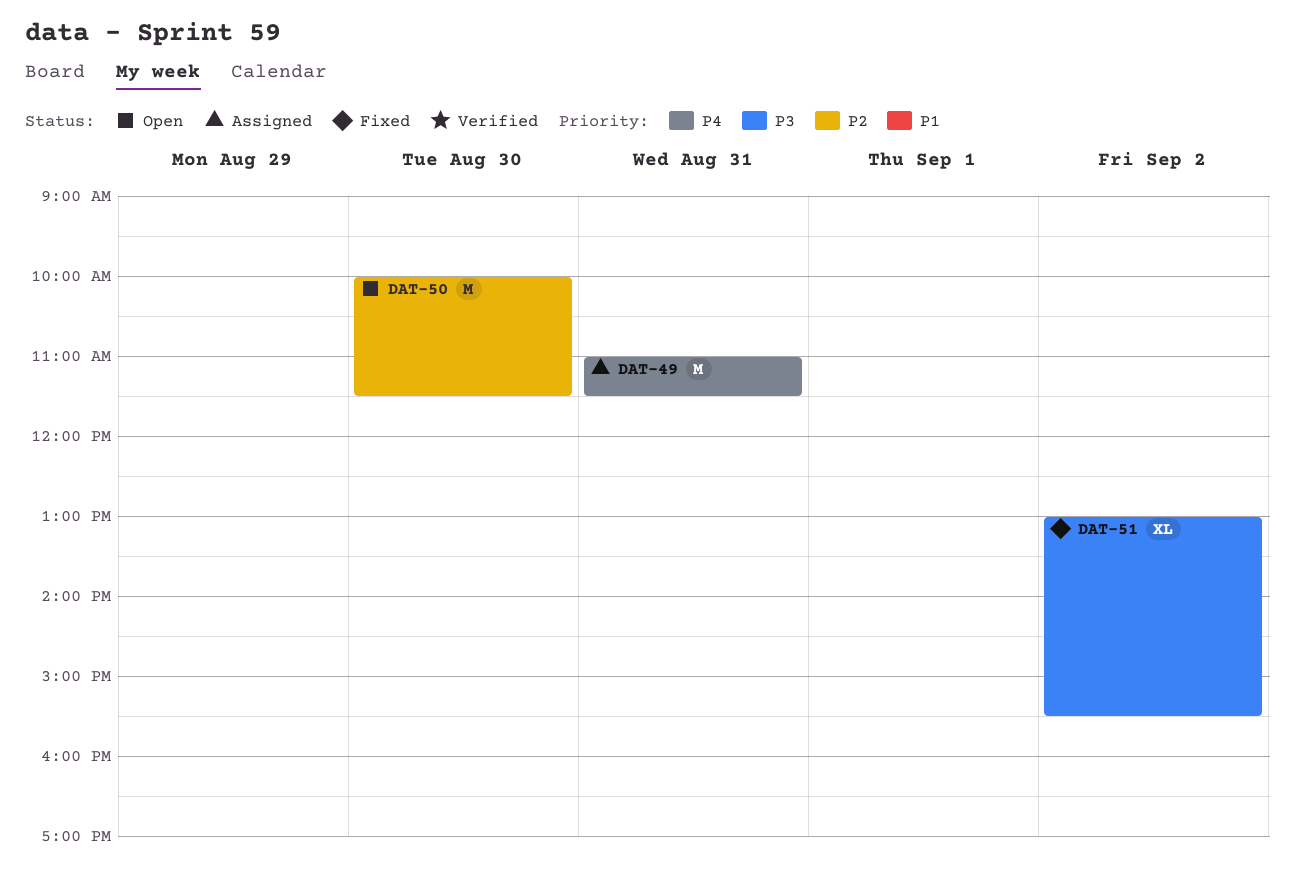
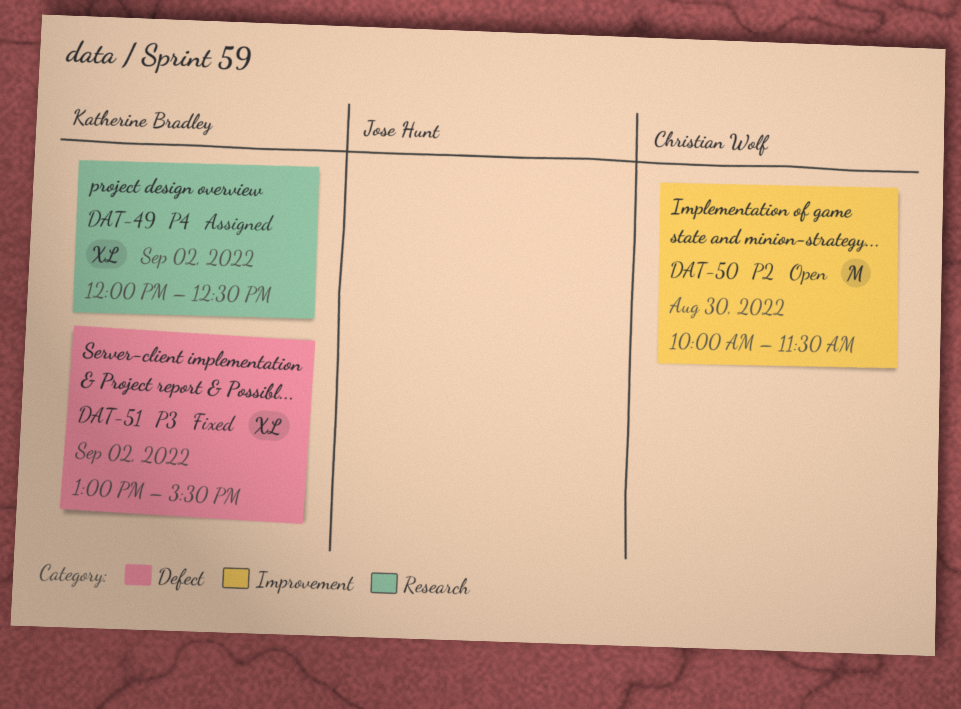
DAT-49, estimate: M -> XL
DAT-49, day: Aug 31 -> Sep 2
DAT-49, begins: 11:00 -> 12:00
DAT-49, ends: 11:30 -> 12:30

